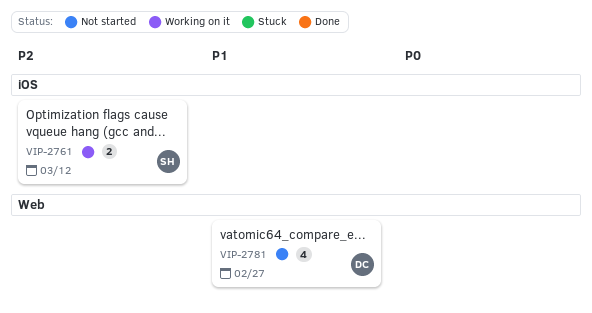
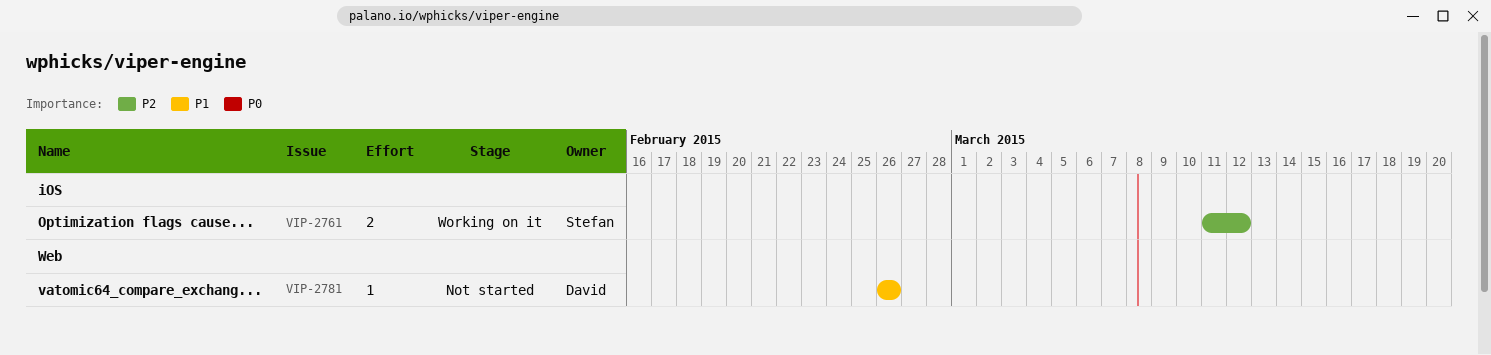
VIP-2781, estimate: 4 -> 1
VIP-2781, due: Feb 27 -> Feb 26

